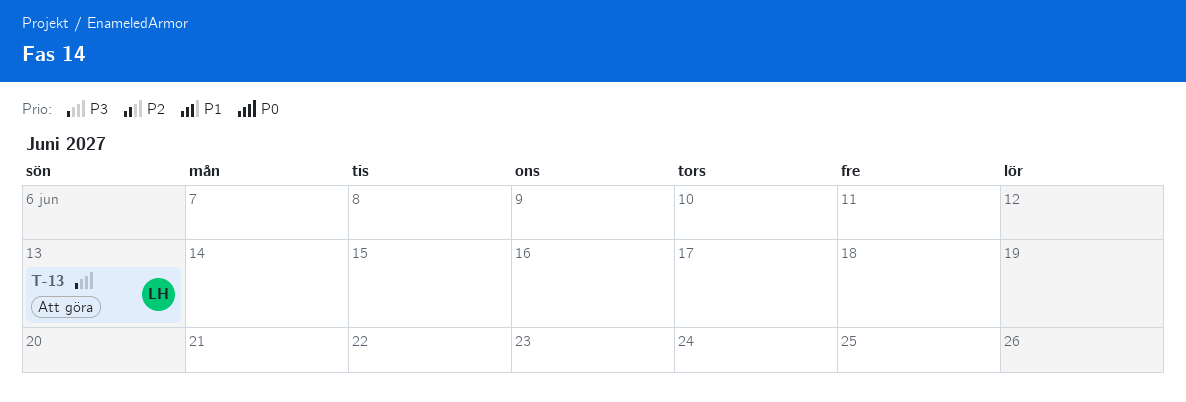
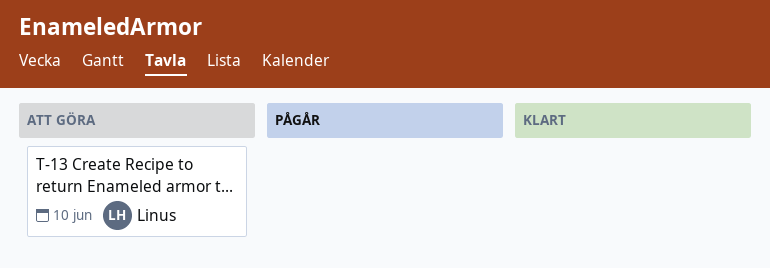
T-13, due: Jun 13 -> Jun 10

